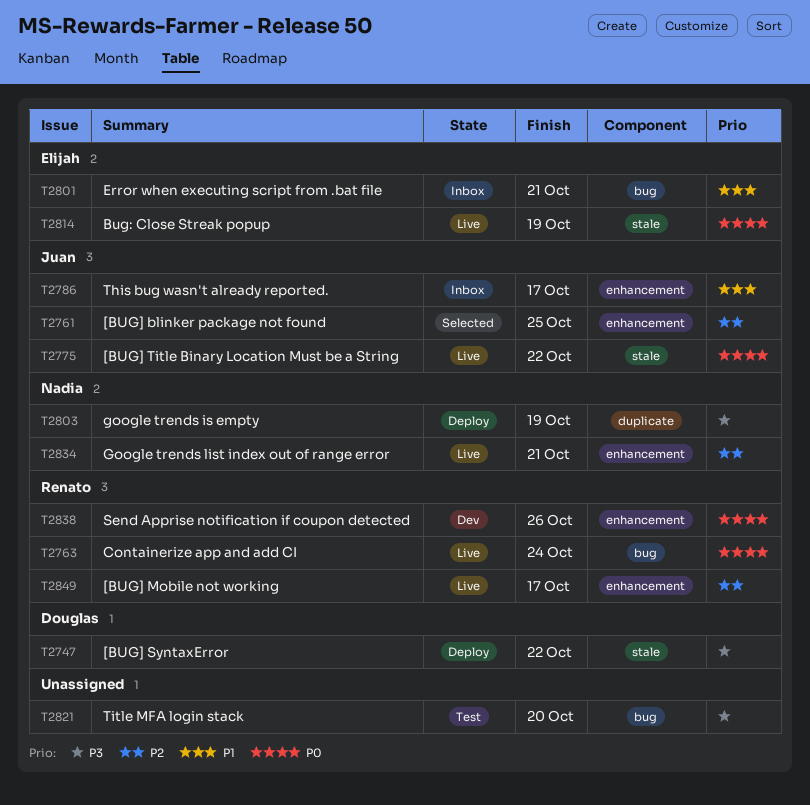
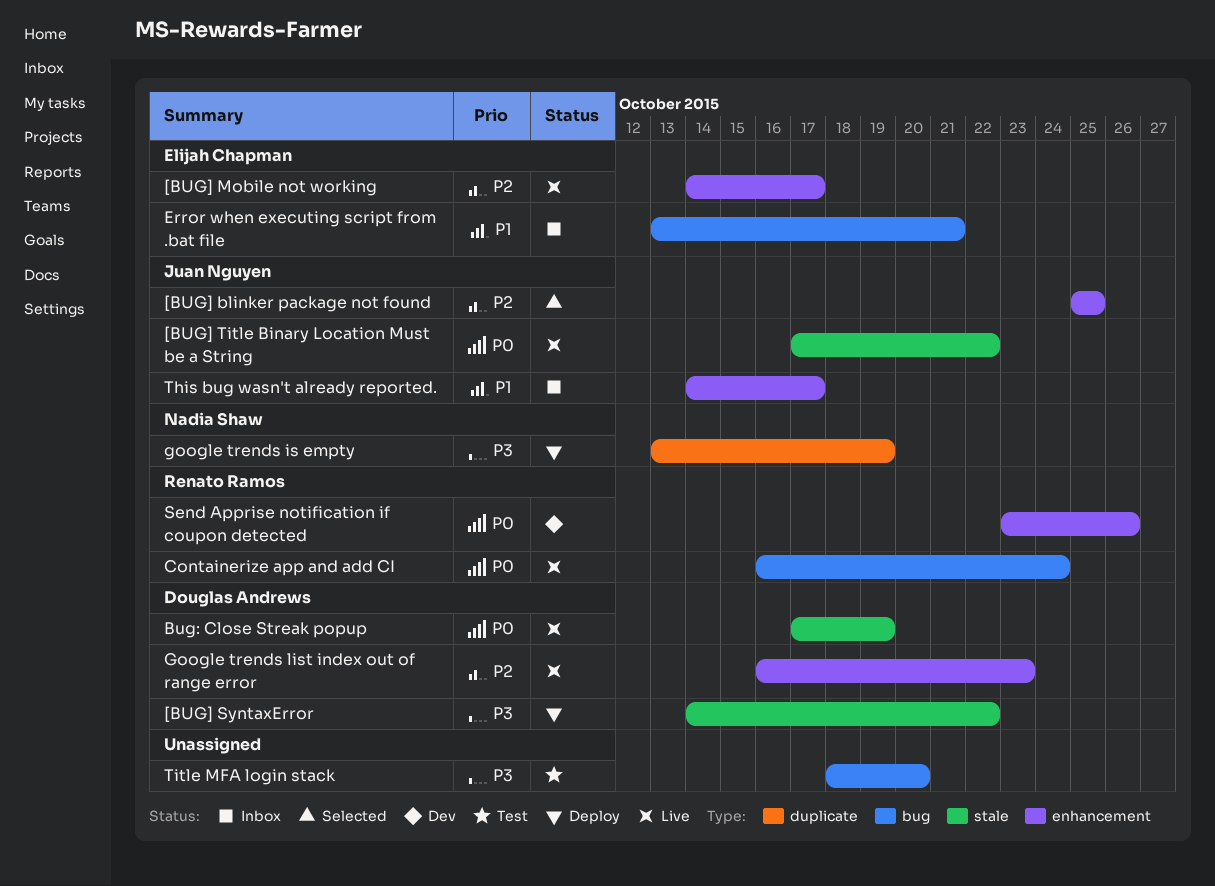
[BUG] Mobile not working, owner: Renato Ramos -> Elijah Chapman
Bug: Close Streak popup, owner: Elijah Chapman -> Douglas Andrews
Google trends list index out of range error, owner: Nadia Shaw -> Douglas Andrews
Google trends list index out of range error, due: Oct 21 -> Oct 23

